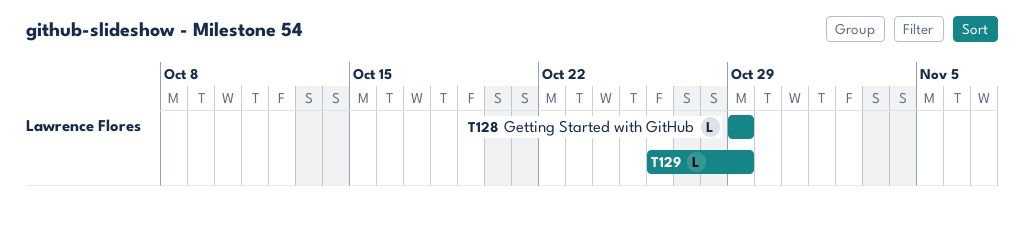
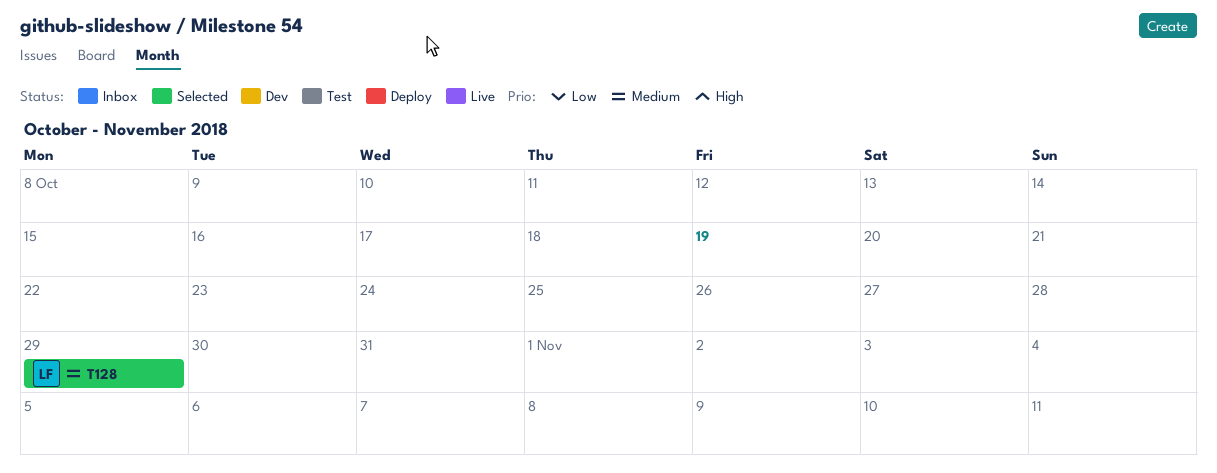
T129: present -> none

